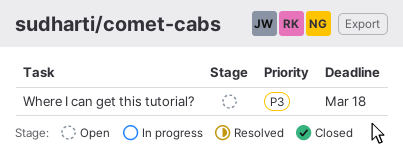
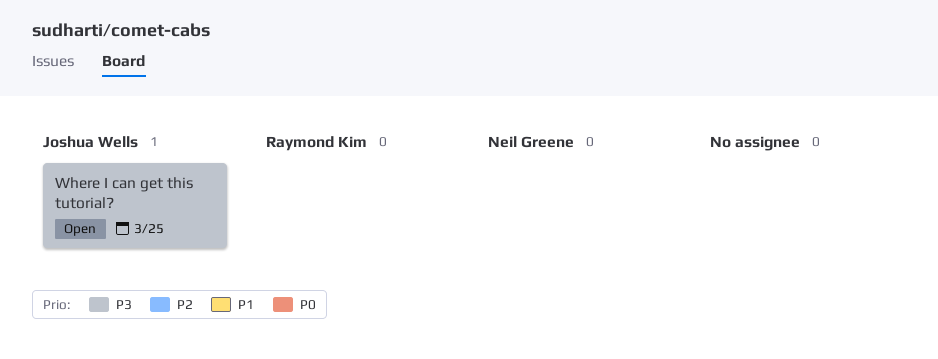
Where I can get this tutorial?, due: Mar 18 -> Mar 25

